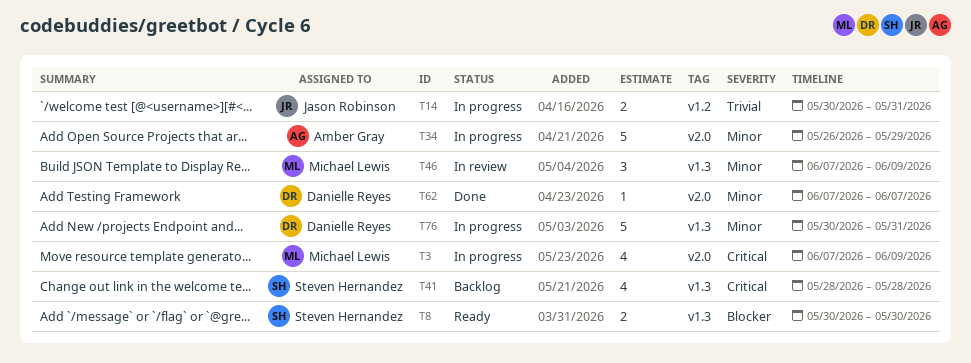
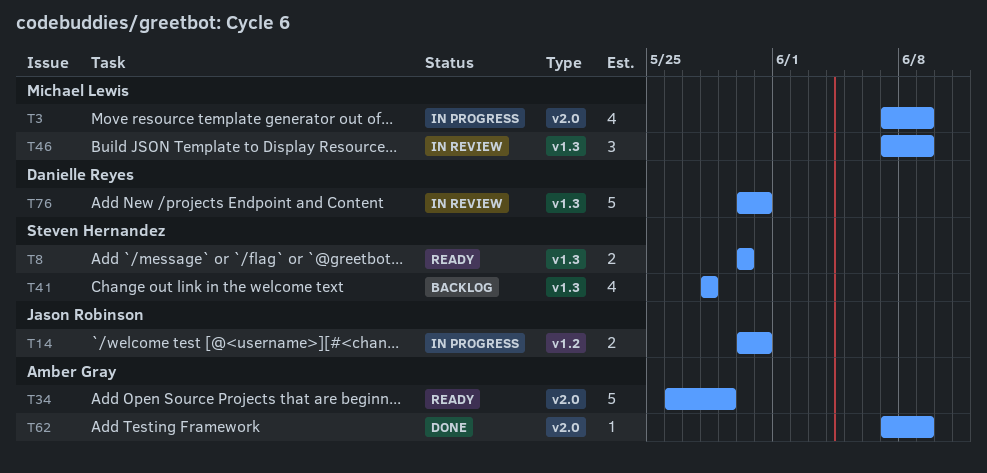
T34, status: In progress -> Ready
T62, owner: Danielle Reyes -> Amber Gray
T62, due: Jun 7 -> Jun 9
T76, status: In progress -> In review

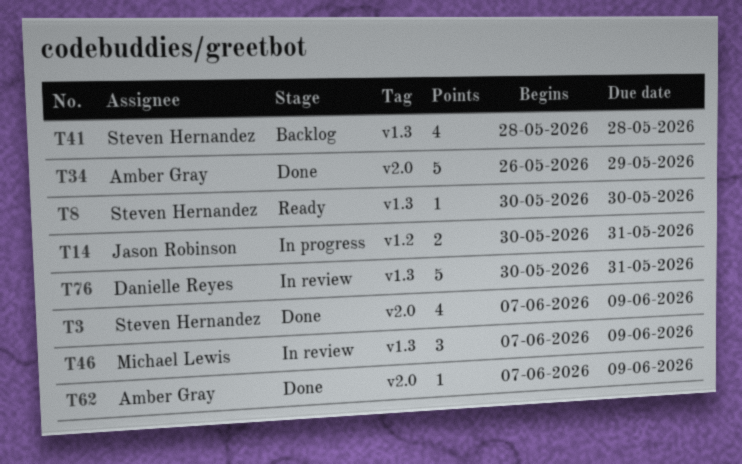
T3, status: In progress -> Done
T3, owner: Michael Lewis -> Steven Hernandez
T8, estimate: 2 -> 1
T34, status: Ready -> Done

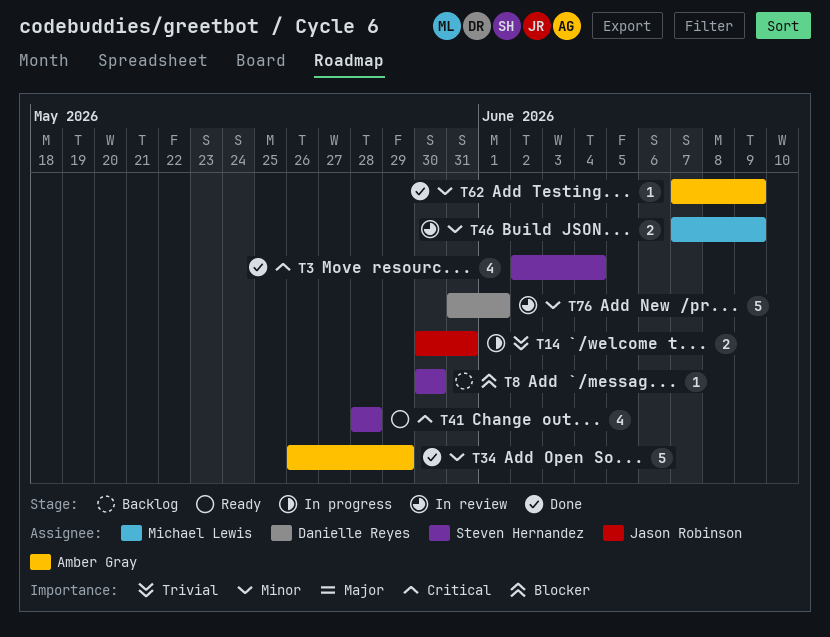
T3, start: Jun 7 -> Jun 2
T3, due: Jun 9 -> Jun 4
T8, status: Ready -> Backlog
T41, status: Backlog -> Ready
T46, estimate: 3 -> 2
T76, start: May 30 -> May 31
T76, due: May 31 -> Jun 1

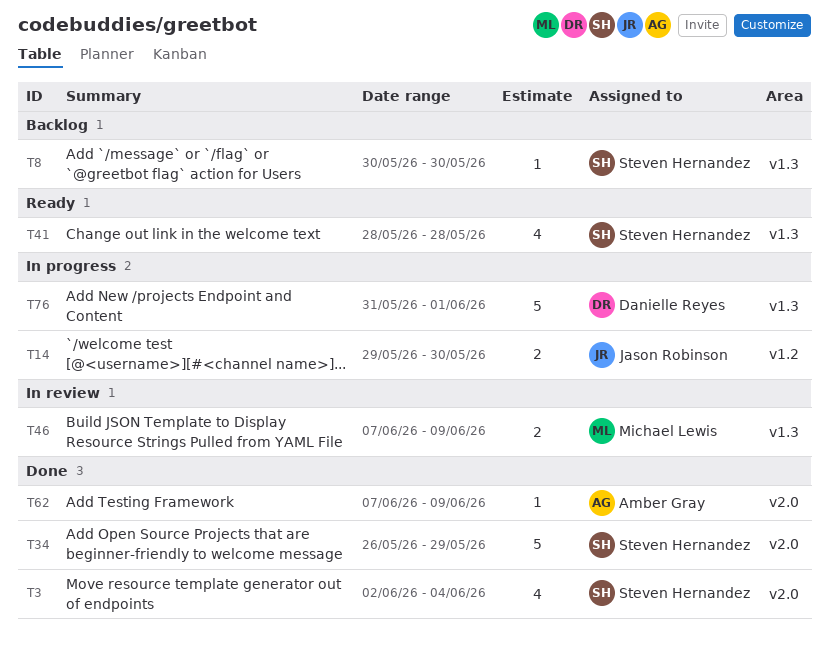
T14, start: May 30 -> May 29
T14, due: May 31 -> May 30
T34, owner: Amber Gray -> Steven Hernandez
T76, status: In review -> In progress

